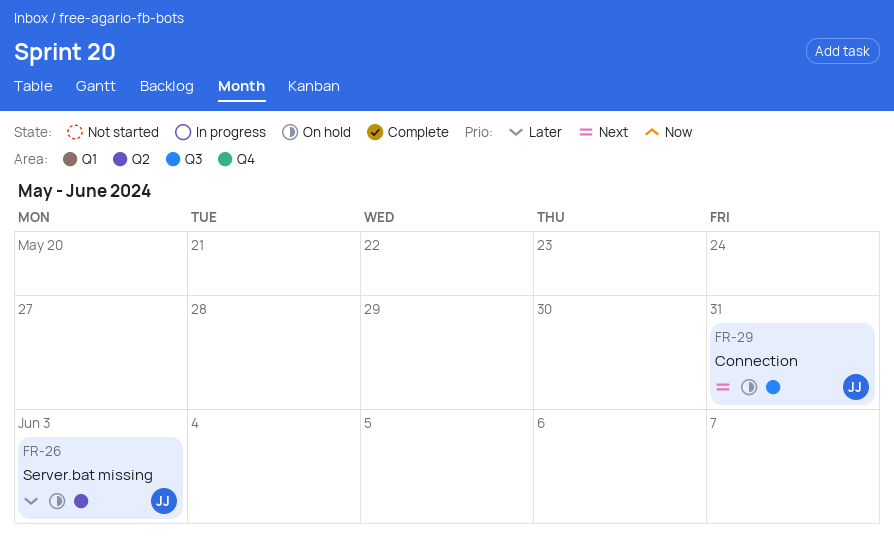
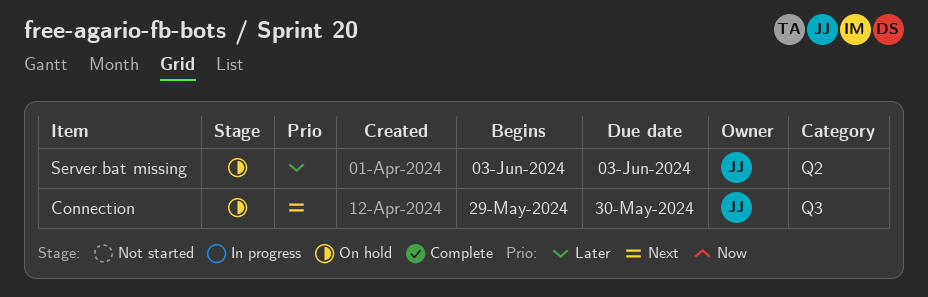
Connection, due: May 31 -> May 30

